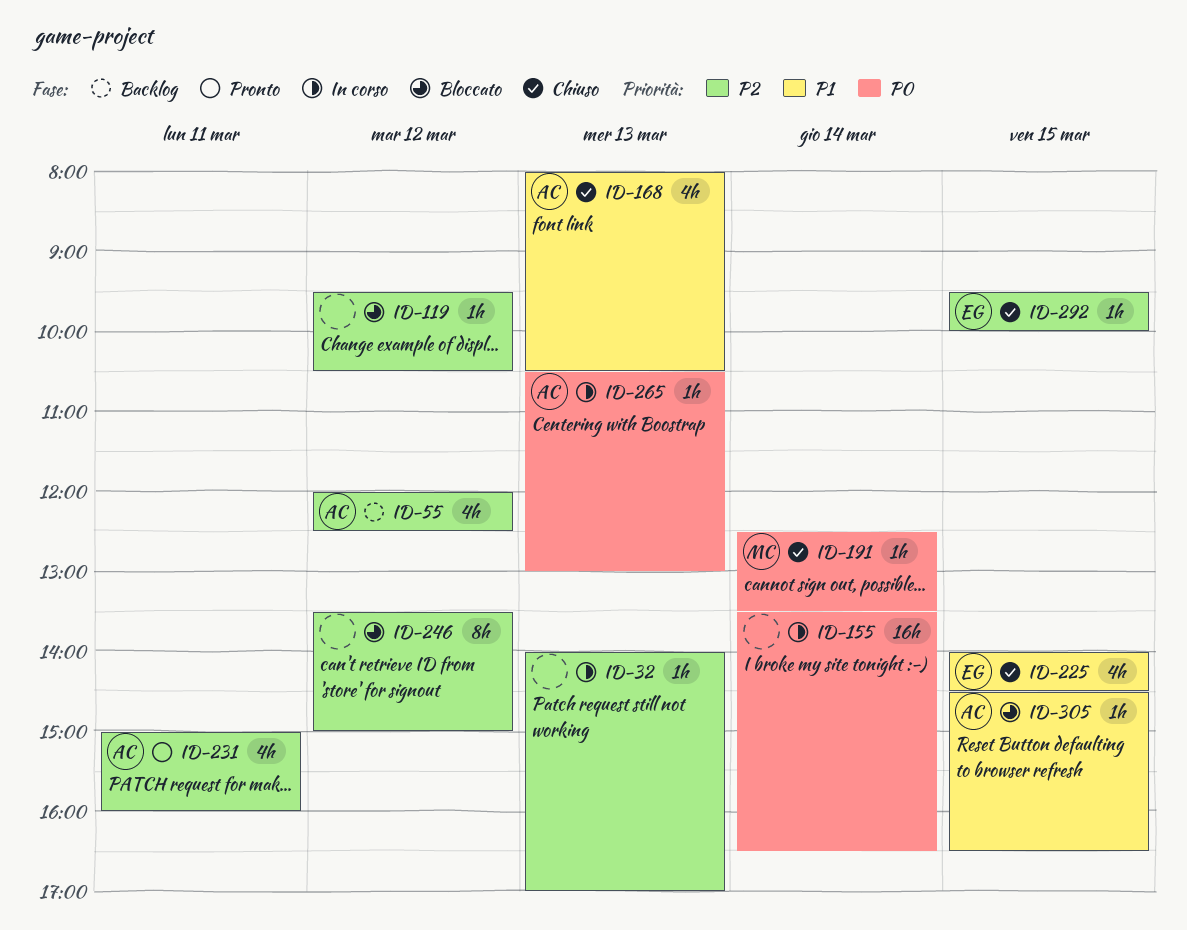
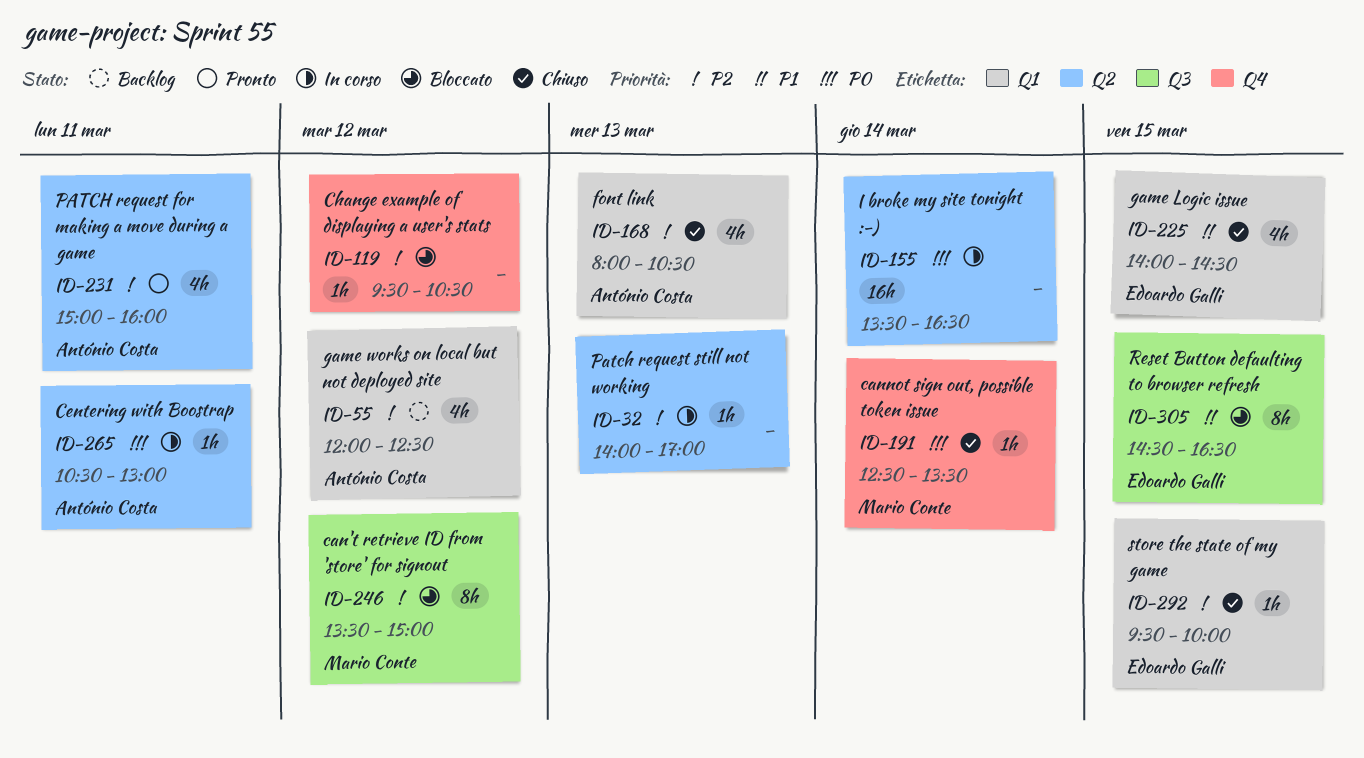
ID-168, priority: P1 -> P2
ID-246, owner: none -> Mario Conte
ID-265, day: Mar 13 -> Mar 11
ID-305, owner: António Costa -> Edoardo Galli
ID-305, estimate: 1h -> 8h

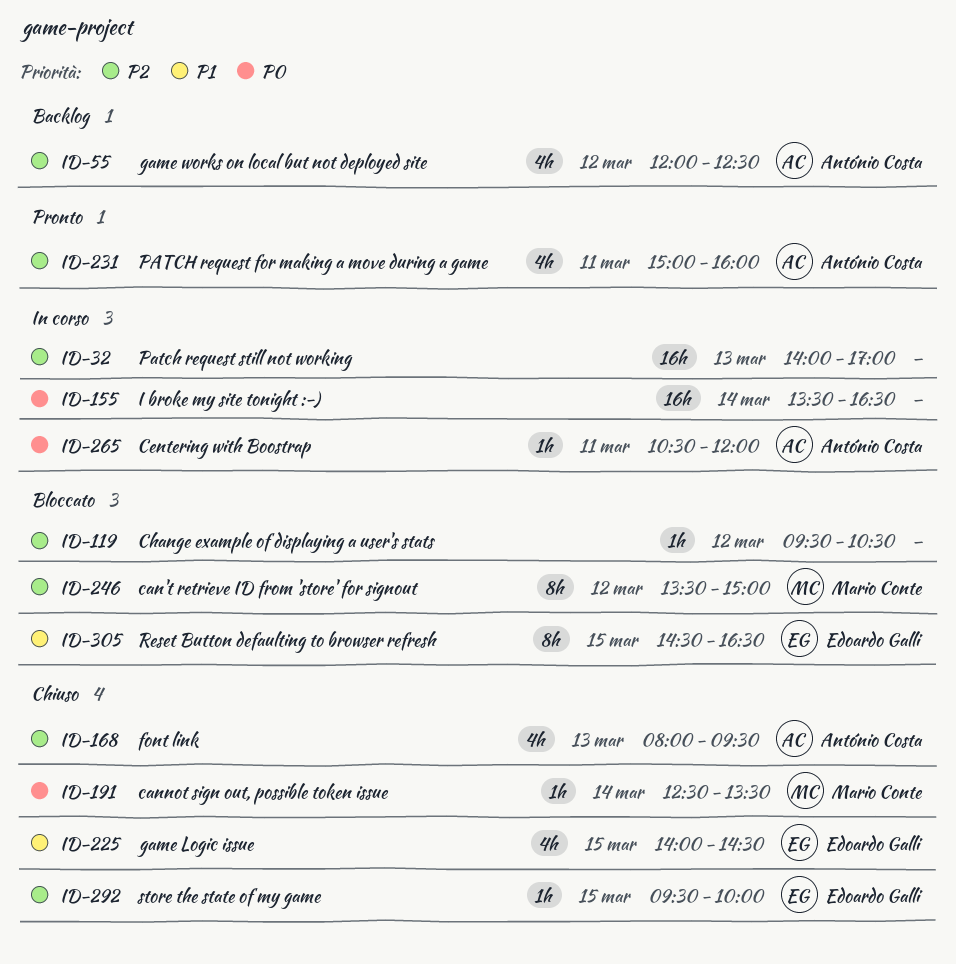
ID-32, estimate: 1h -> 16h
ID-168, ends: 10:30 -> 09:30
ID-265, ends: 13:00 -> 12:00

